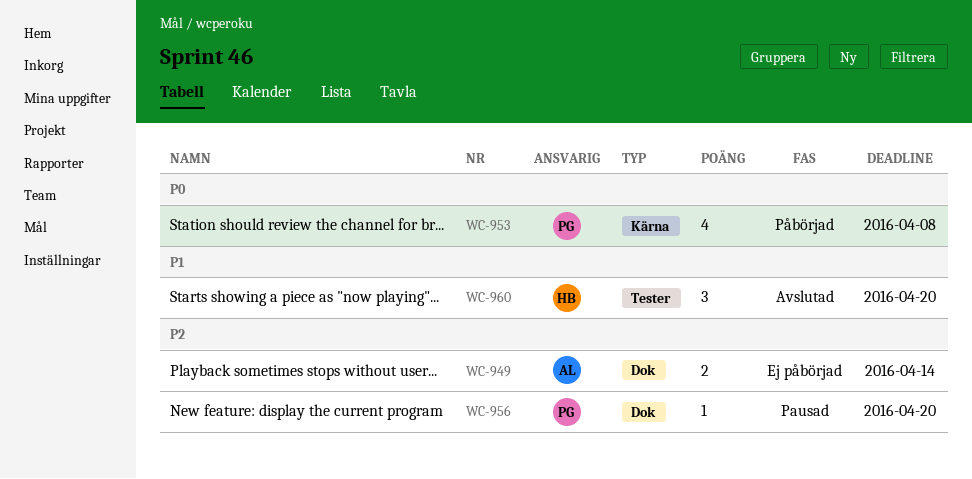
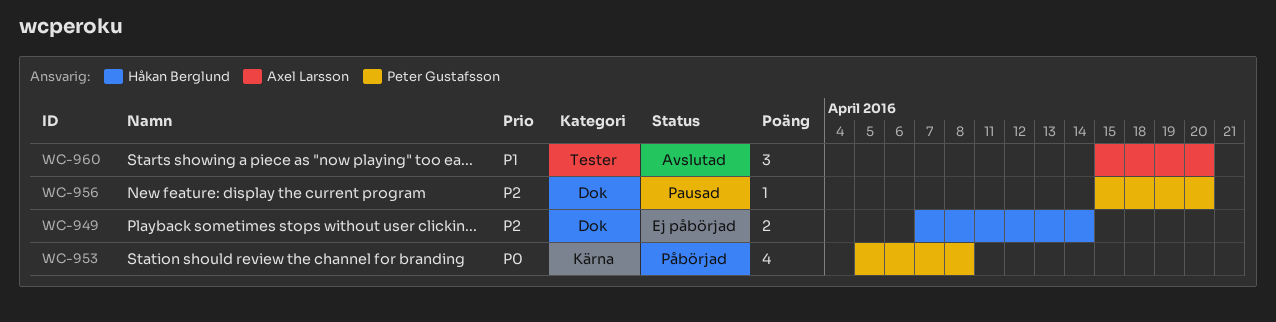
WC-949, owner: Axel Larsson -> Håkan Berglund
WC-960, owner: Håkan Berglund -> Axel Larsson

